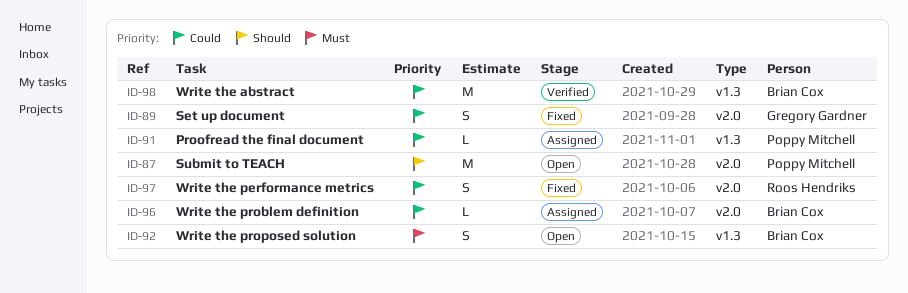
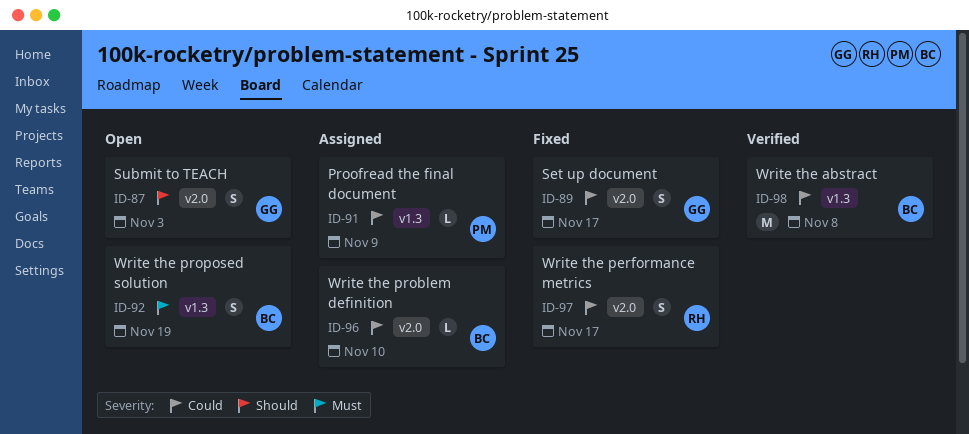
ID-87, owner: Poppy Mitchell -> Gregory Gardner
ID-87, estimate: M -> S

